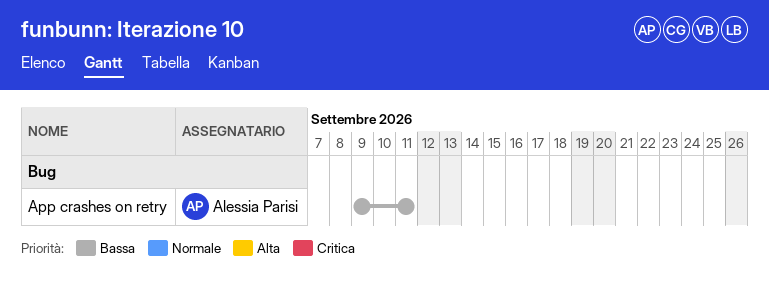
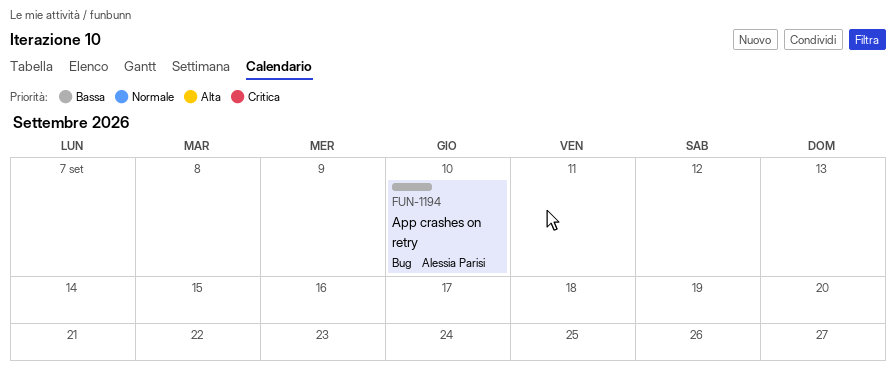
App crashes on retry, due: Sep 11 -> Sep 10

